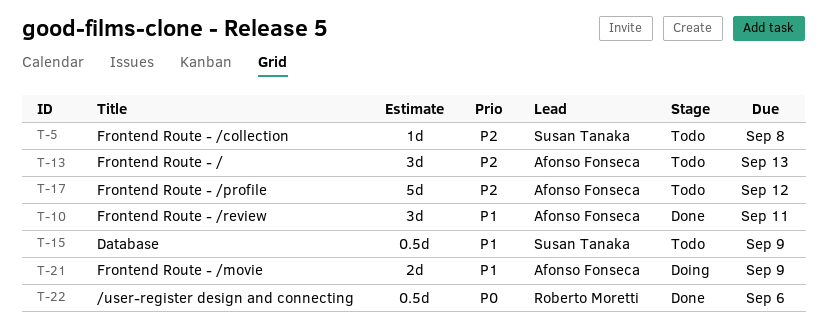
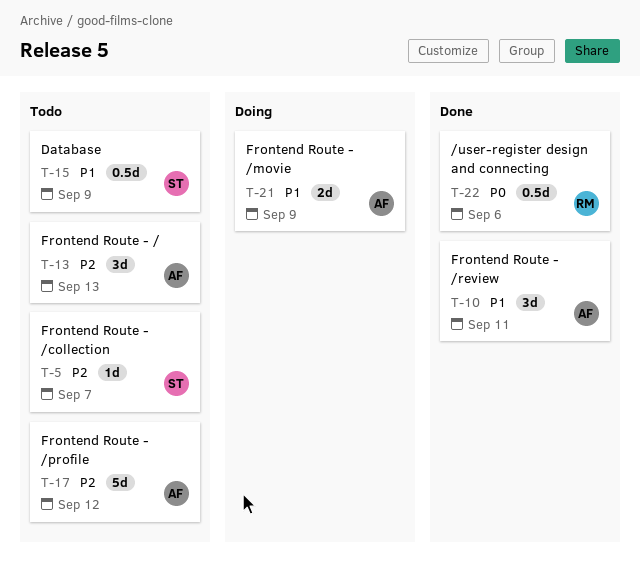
T-5, due: Sep 8 -> Sep 7

